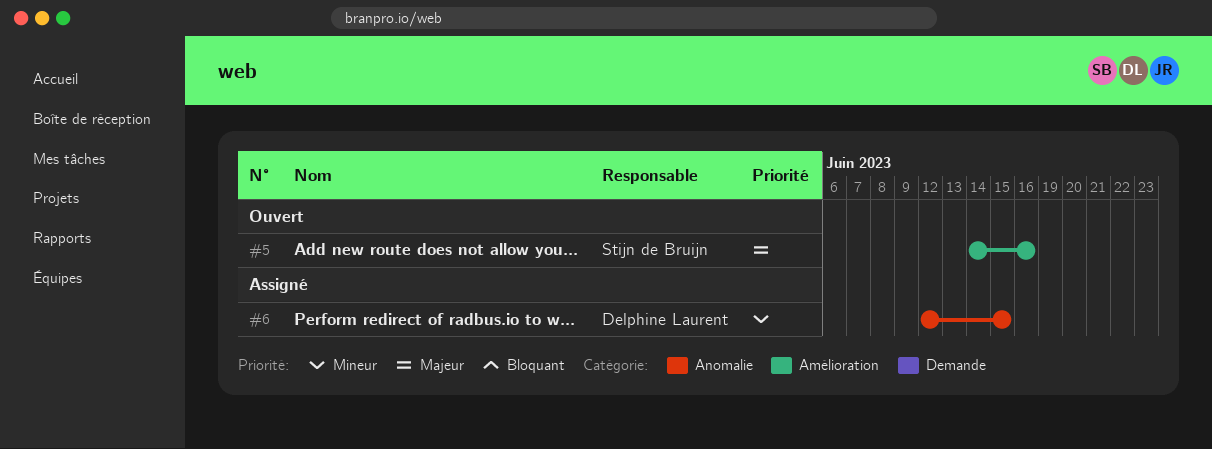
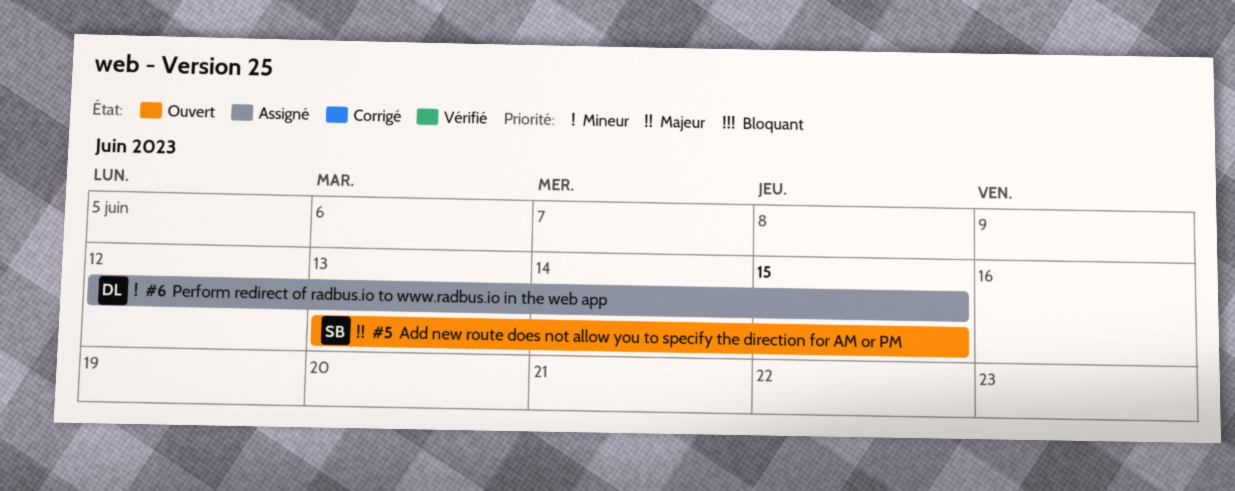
#5, start: Jun 14 -> Jun 13
#5, due: Jun 16 -> Jun 15

